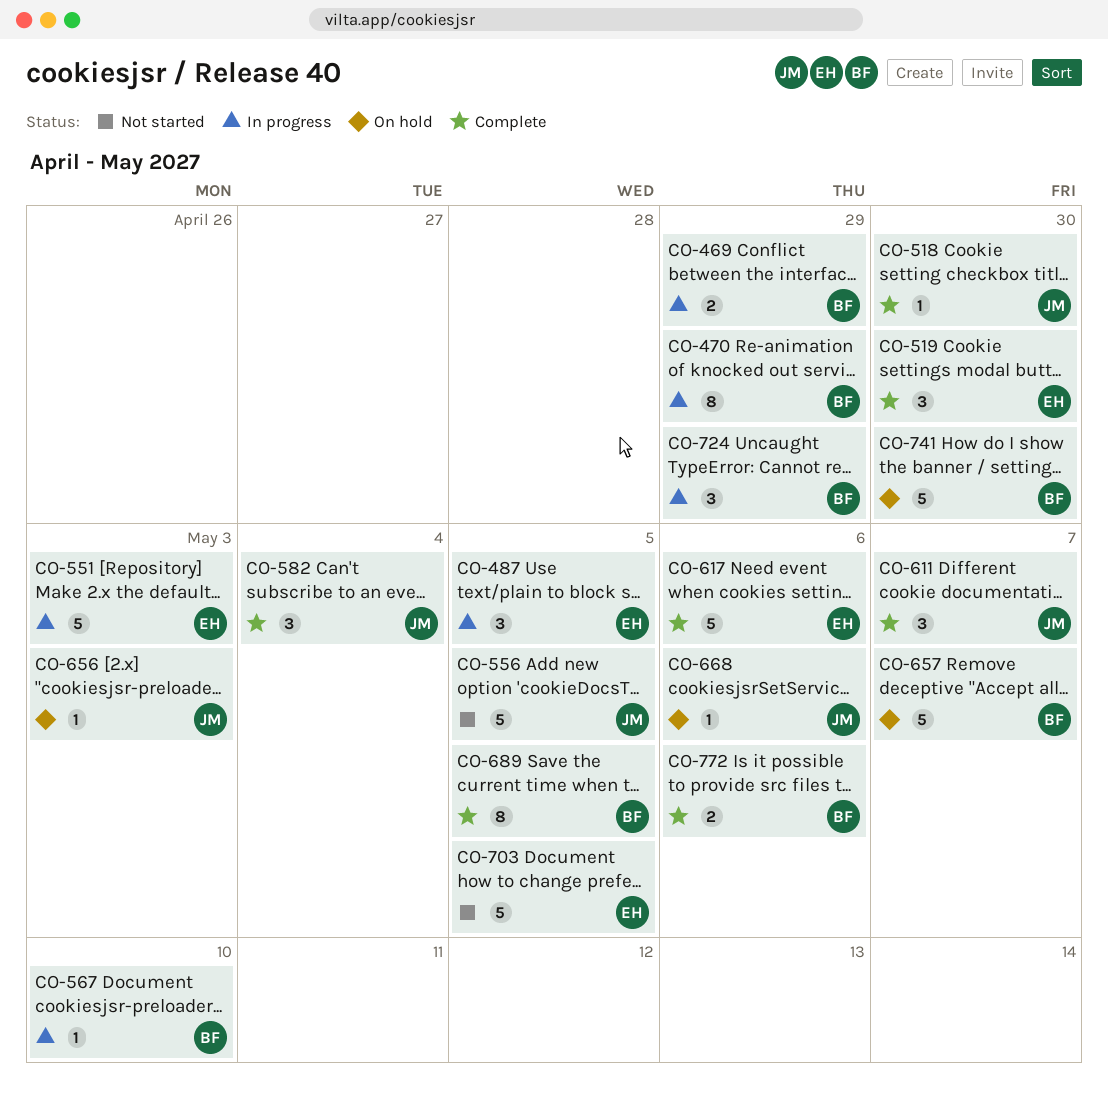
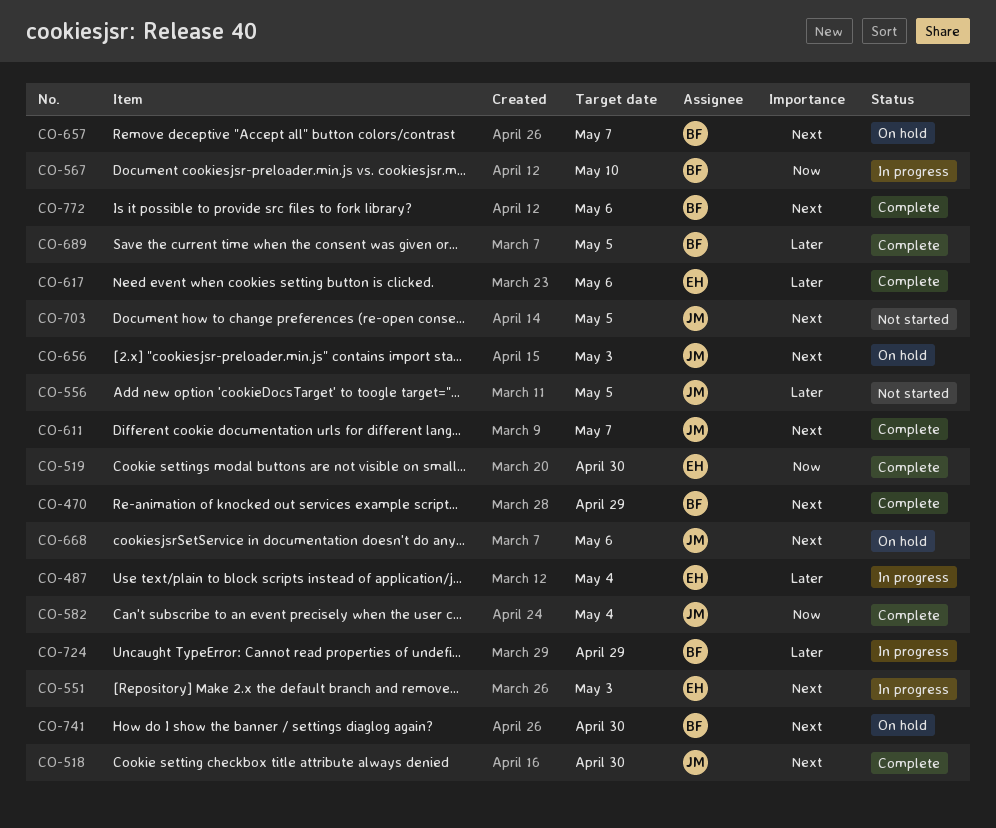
CO-469: present -> none
CO-470, status: In progress -> Complete
CO-487, due: May 5 -> May 4
CO-703, owner: EH -> JM

